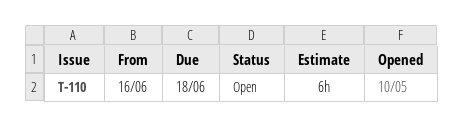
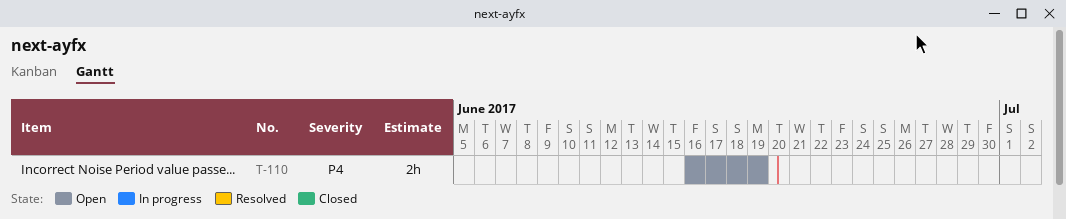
T-110, estimate: 6h -> 2h
T-110, due: Jun 18 -> Jun 19

